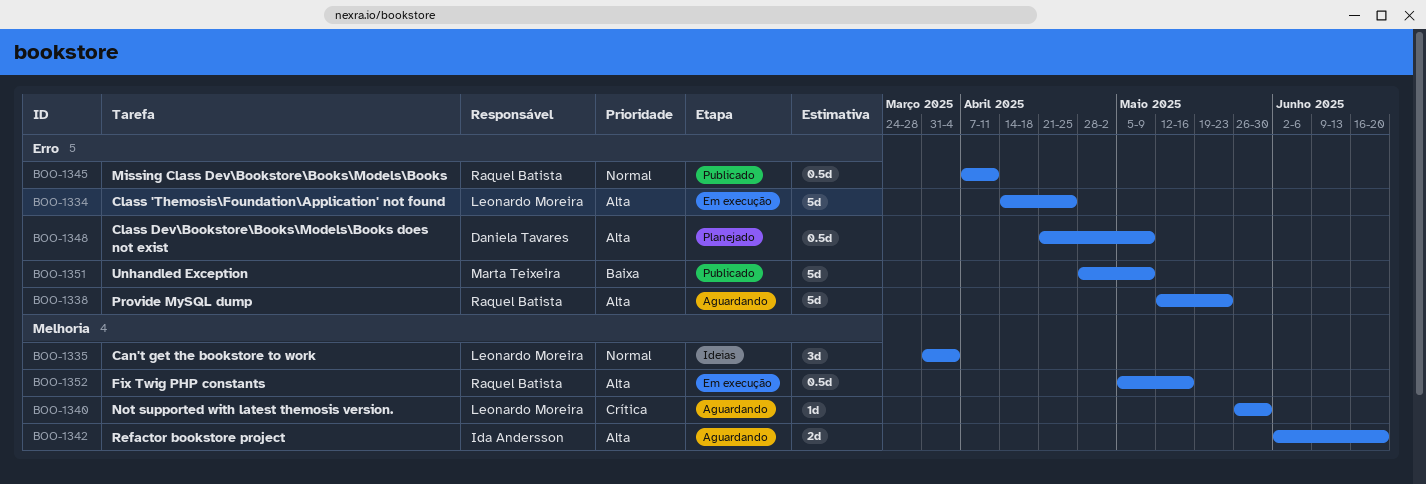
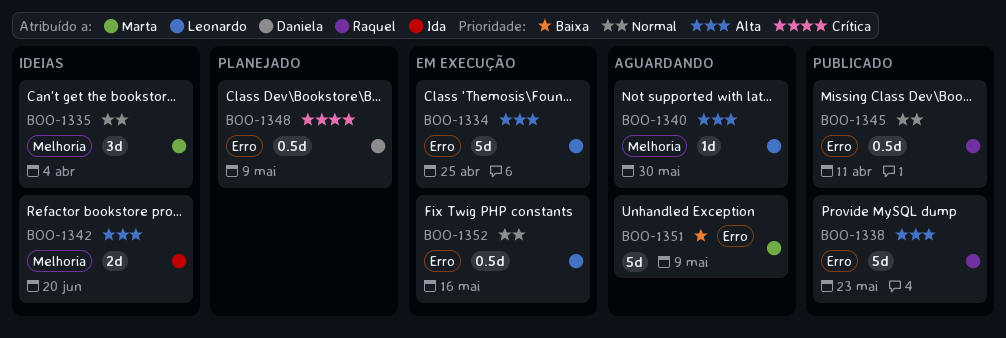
BOO-1335, owner: Leonardo Moreira -> Marta Teixeira
BOO-1338, status: Aguardando -> Publicado
BOO-1340, priority: Crítica -> Alta
BOO-1342, status: Aguardando -> Ideias
BOO-1348, priority: Alta -> Crítica
BOO-1351, status: Publicado -> Aguardando
BOO-1352, owner: Raquel Batista -> Leonardo Moreira
BOO-1352, priority: Alta -> Normal
BOO-1352, label: Melhoria -> Erro

